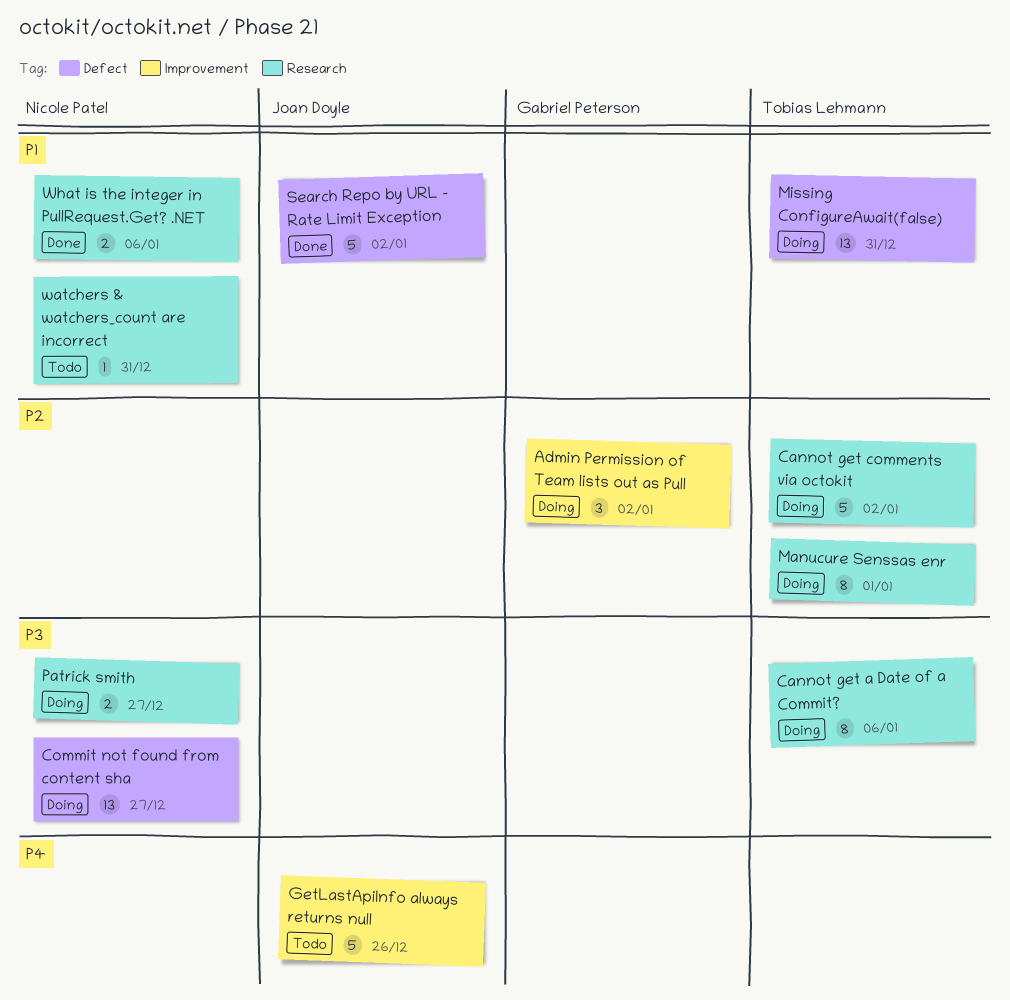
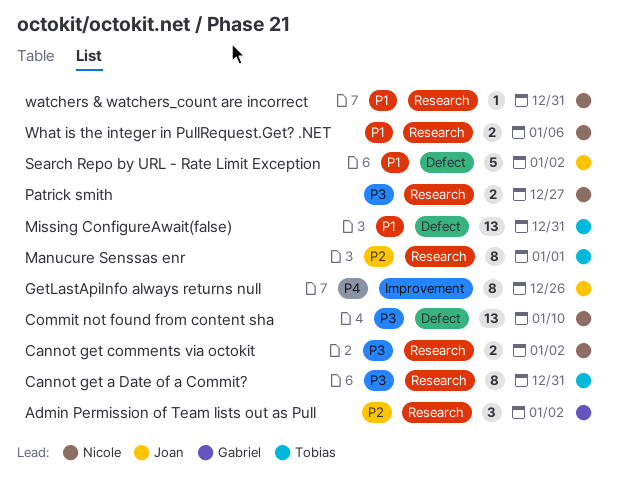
Admin Permission of Team lists out as Pull, label: Improvement -> Research
Cannot get a Date of a Commit?, due: Jan 6 -> Dec 31
Cannot get comments via octokit, owner: Tobias Lehmann -> Nicole Patel
Cannot get comments via octokit, priority: P2 -> P3
Cannot get comments via octokit, estimate: 5 -> 2
Commit not found from content sha, due: Dec 27 -> Jan 10
GetLastApiInfo always returns null, estimate: 5 -> 8

